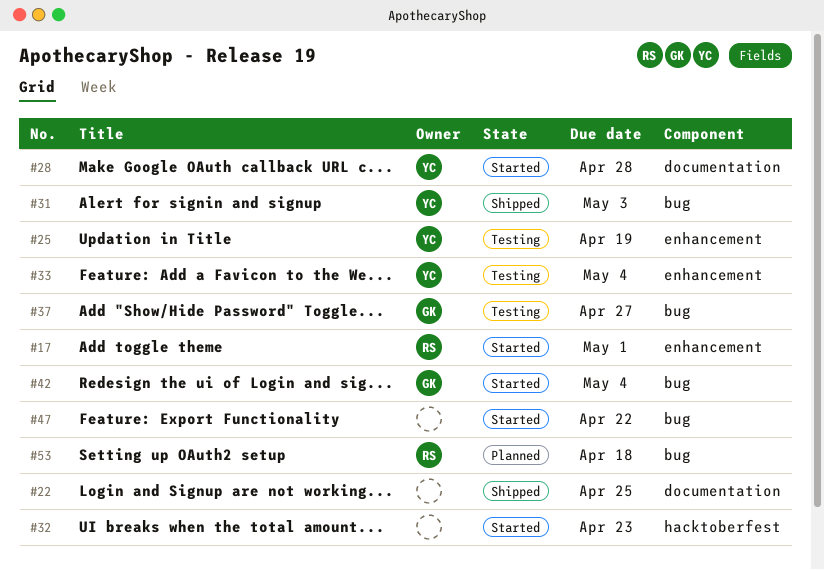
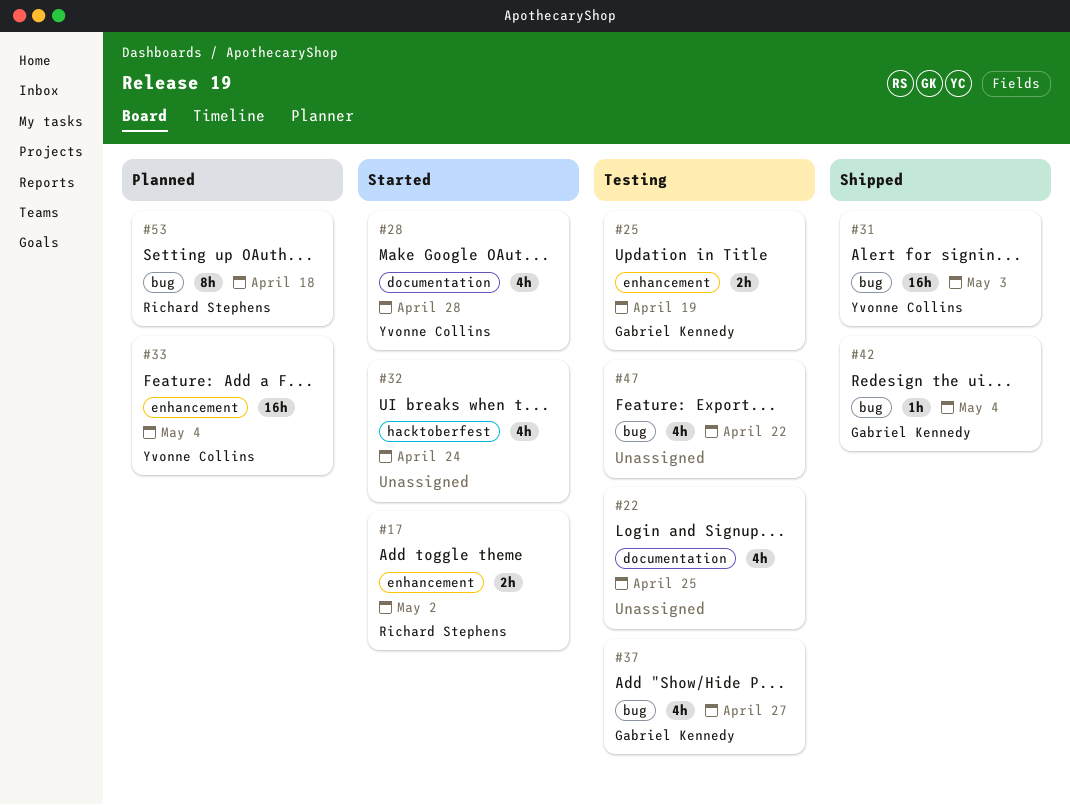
#17, due: May 1 -> May 2
#22, status: Shipped -> Testing
#25, owner: Yvonne Collins -> Gabriel Kennedy
#32, due: Apr 23 -> Apr 24
#33, status: Testing -> Planned
#42, status: Started -> Shipped
#47, status: Started -> Testing

